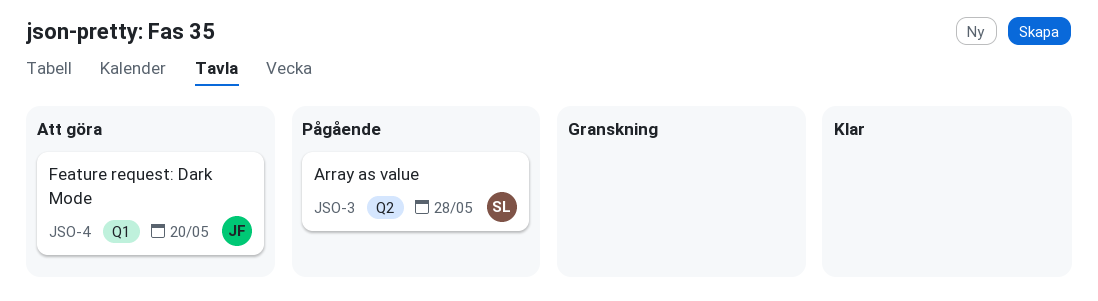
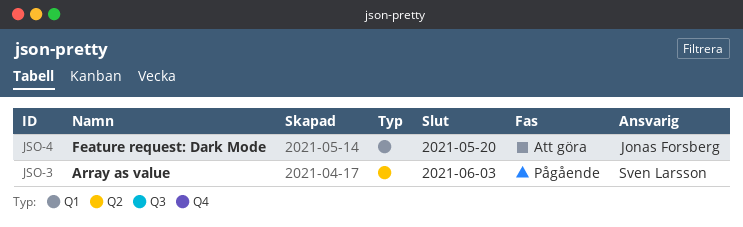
JSO-3, due: May 28 -> Jun 3

